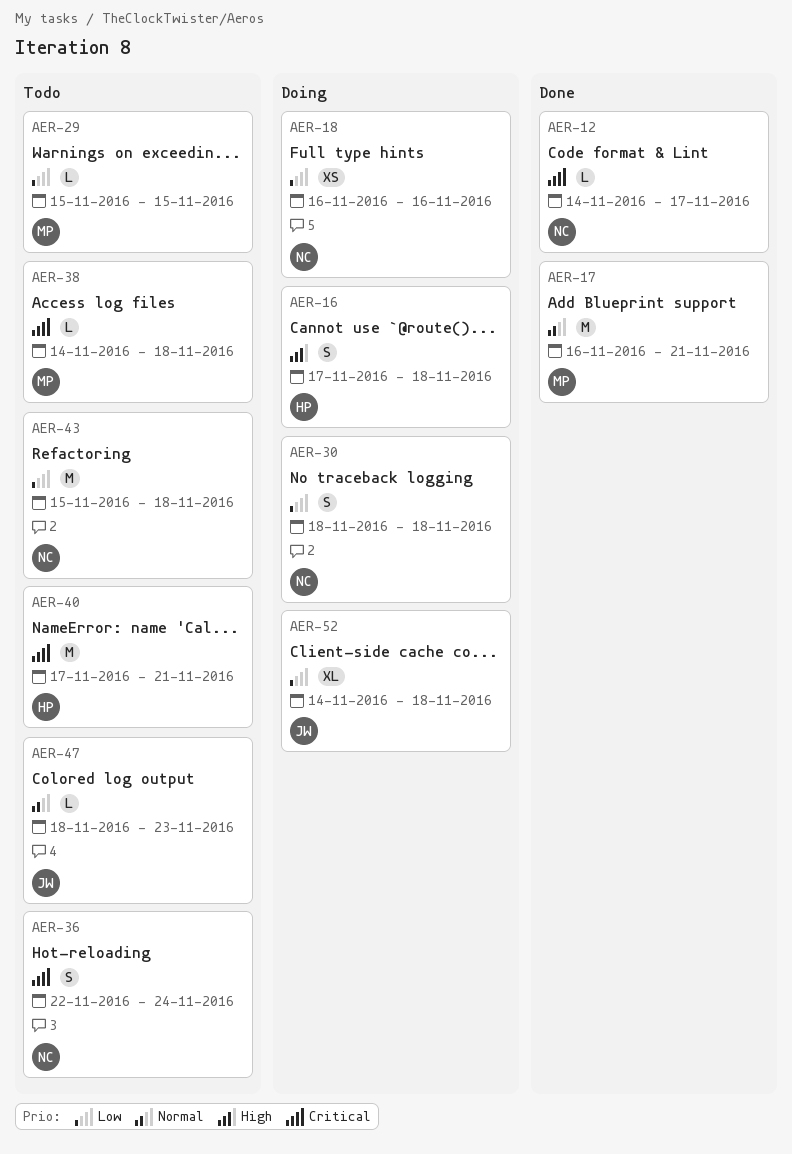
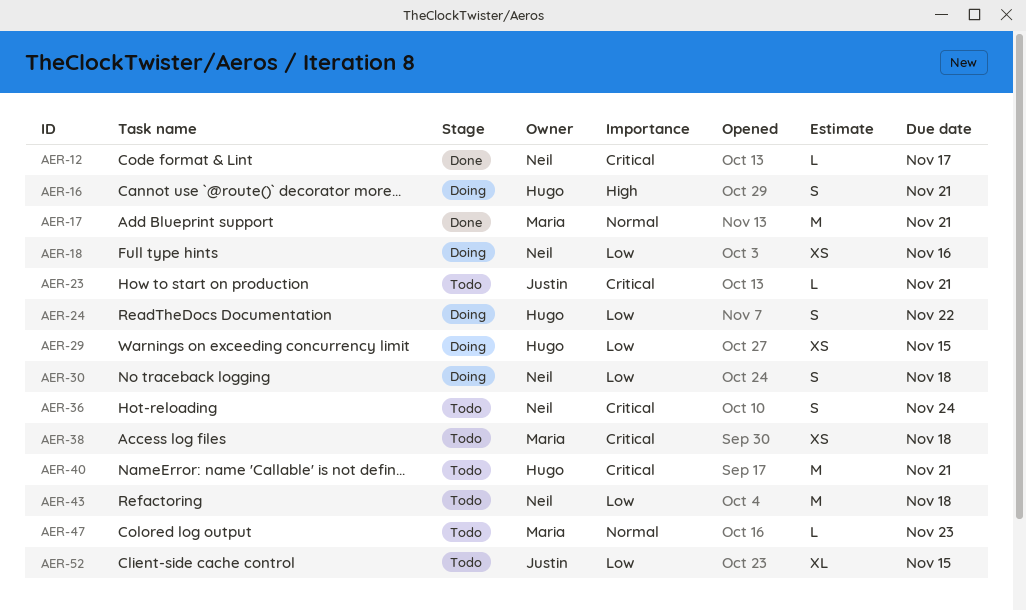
AER-16, due: Nov 18 -> Nov 21
AER-23: none -> present
AER-24: none -> present
AER-29, status: Todo -> Doing
AER-29, owner: Maria -> Hugo
AER-29, estimate: L -> XS
AER-38, estimate: L -> XS
AER-47, owner: Justin -> Maria
AER-52, status: Doing -> Todo
AER-52, due: Nov 18 -> Nov 15

